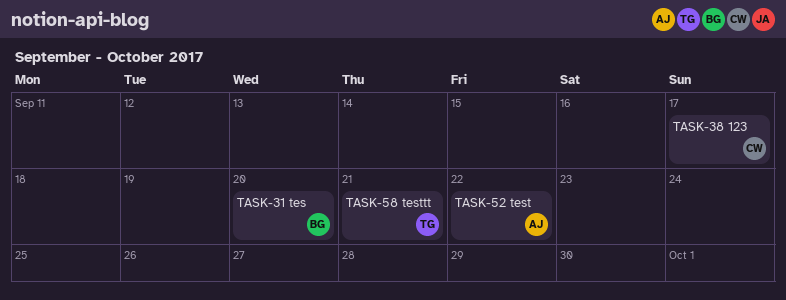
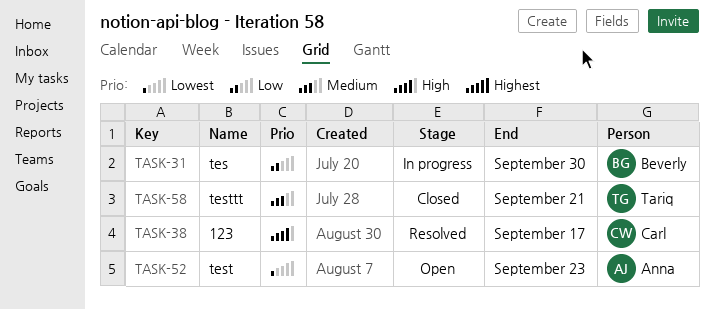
TASK-31, due: Sep 20 -> Sep 30
TASK-52, due: Sep 22 -> Sep 23

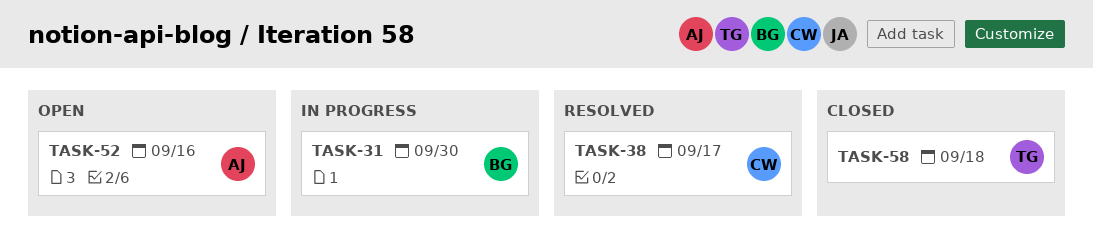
TASK-52, due: Sep 23 -> Sep 16
TASK-58, due: Sep 21 -> Sep 18

